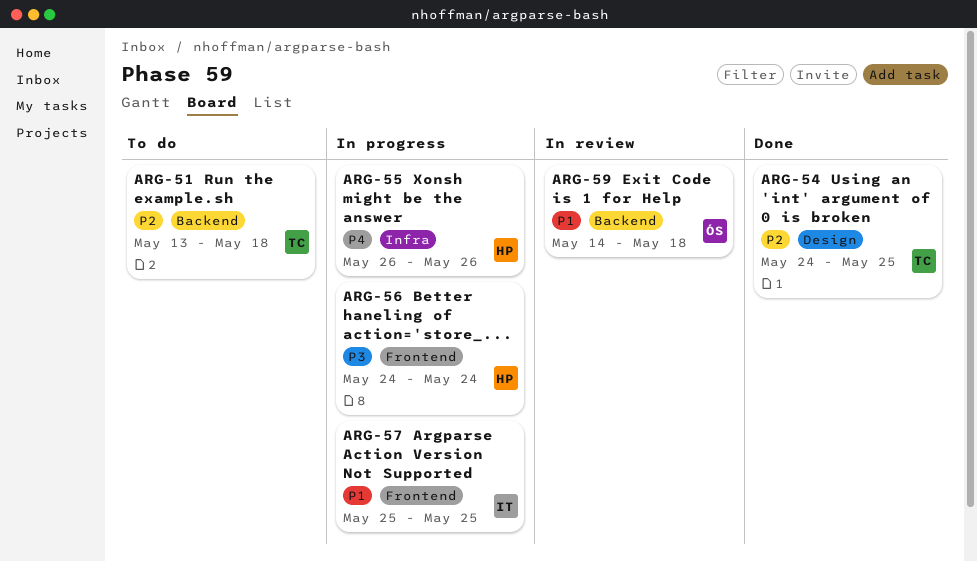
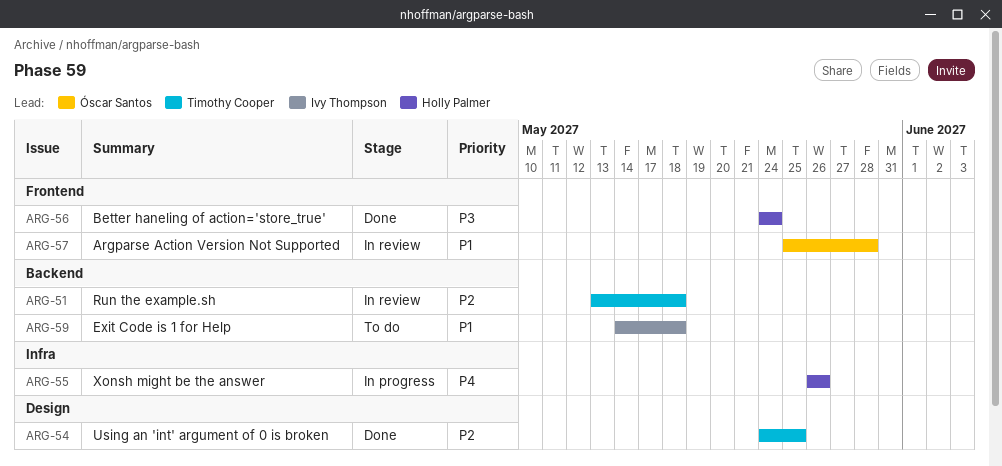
ARG-51, status: To do -> In review
ARG-56, status: In progress -> Done
ARG-57, status: In progress -> In review
ARG-57, owner: Ivy Thompson -> Óscar Santos
ARG-57, due: May 25 -> May 28
ARG-59, status: In review -> To do
ARG-59, owner: Óscar Santos -> Ivy Thompson

